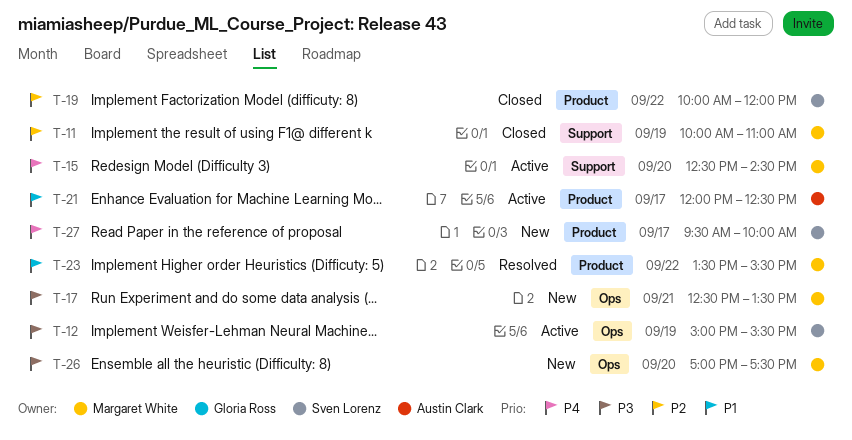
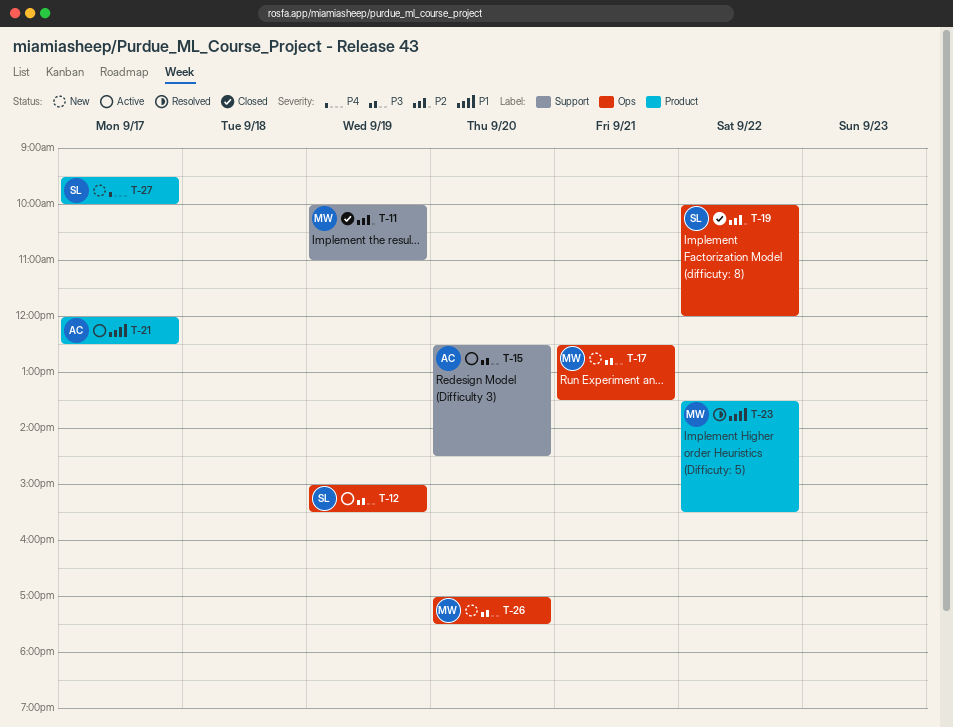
T-15, owner: Margaret White -> Austin Clark
T-15, priority: P4 -> P3
T-19, label: Product -> Ops

